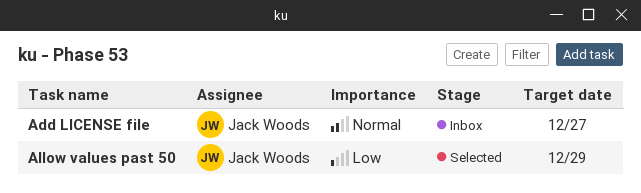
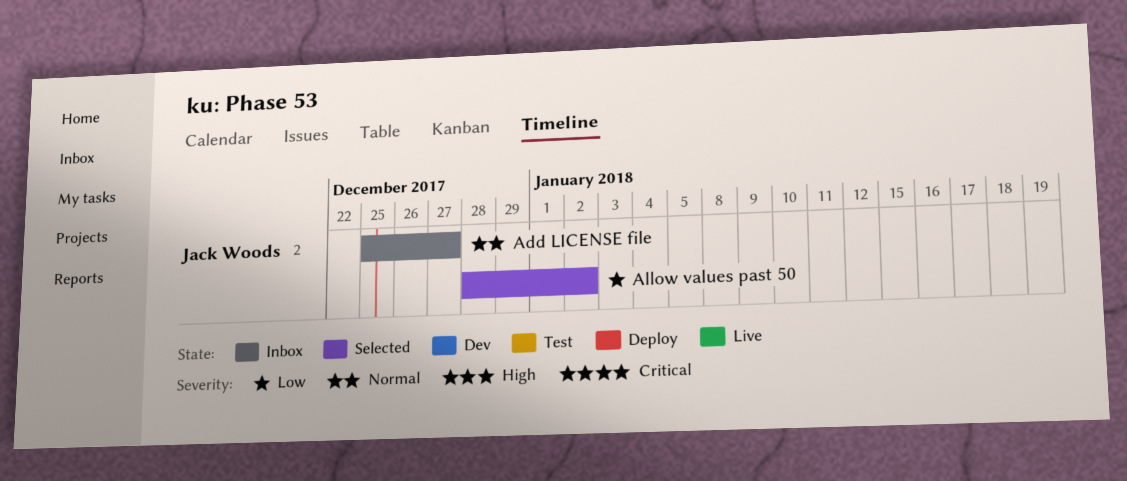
Allow values past 50, due: Dec 29 -> Jan 2

